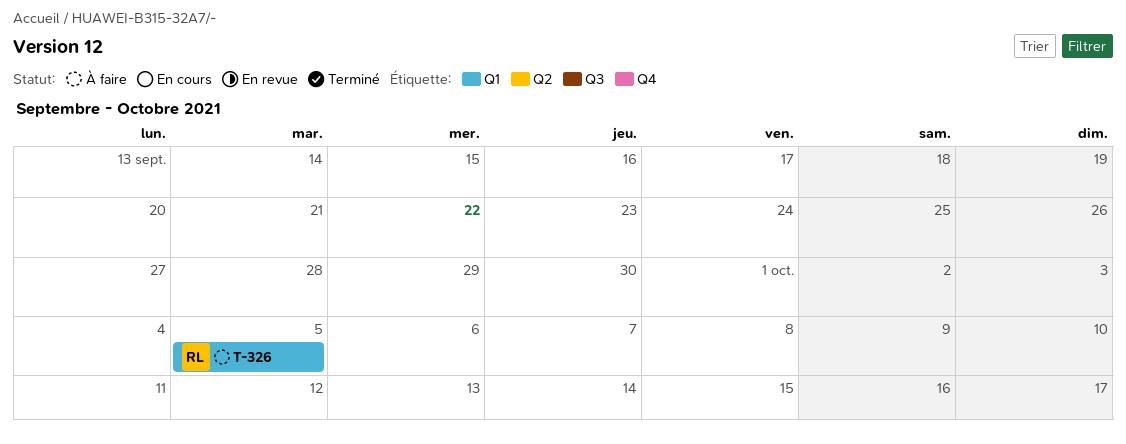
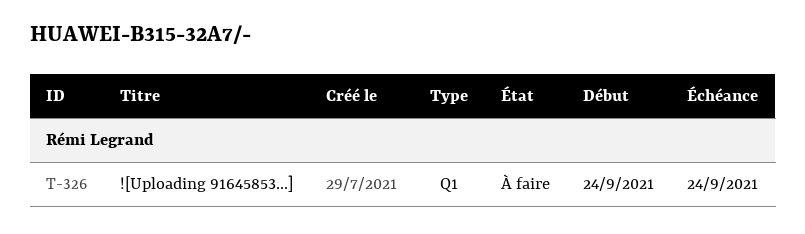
T-326, start: Oct 5 -> Sep 24
T-326, due: Oct 5 -> Sep 24

